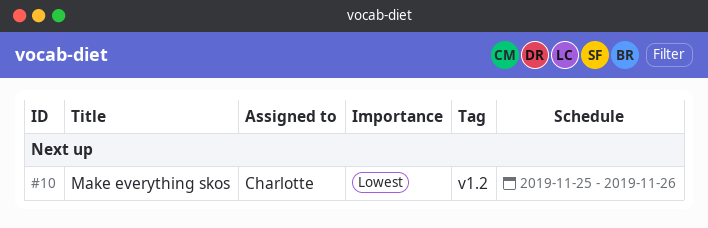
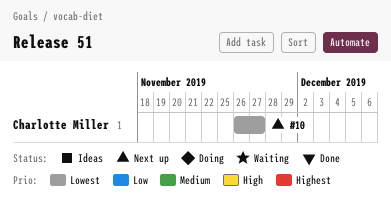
#10, start: Nov 25 -> Nov 26
#10, due: Nov 26 -> Nov 27

